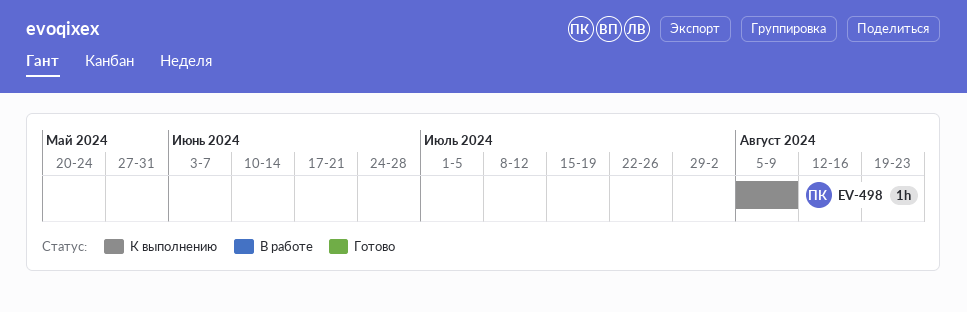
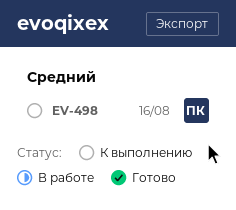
EV-498, due: Aug 9 -> Aug 16

